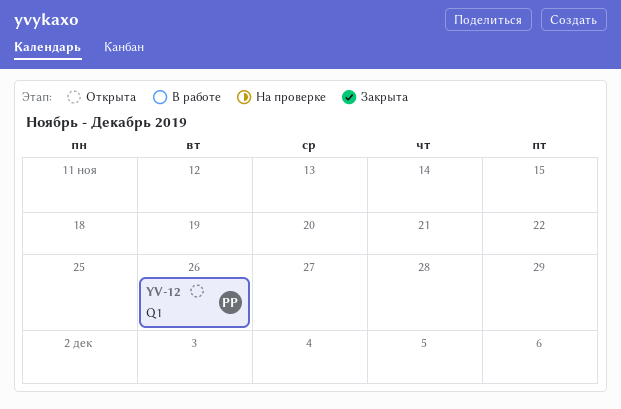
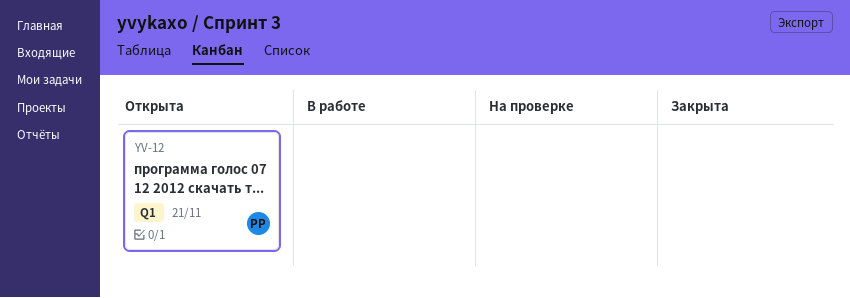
YV-12, due: Nov 26 -> Nov 21

